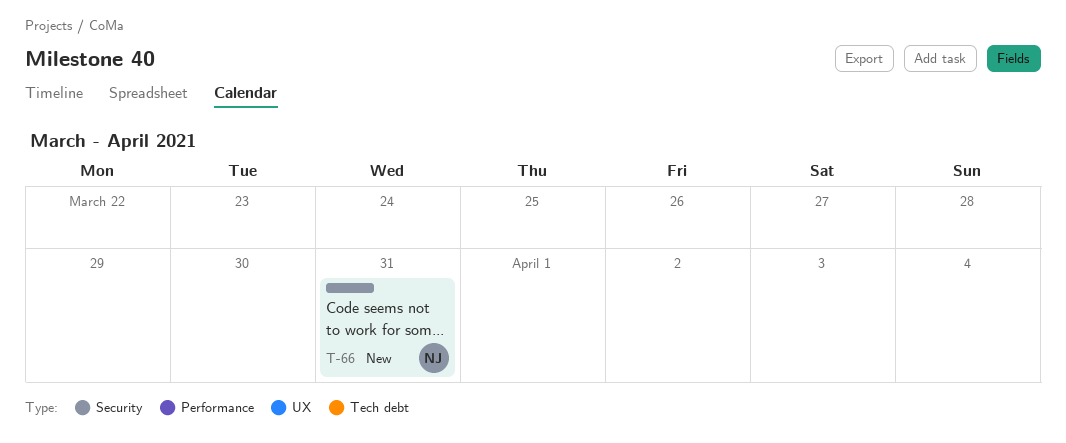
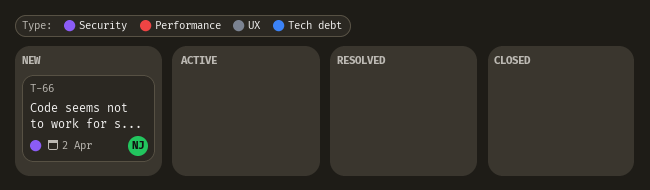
T-66, due: Mar 31 -> Apr 2

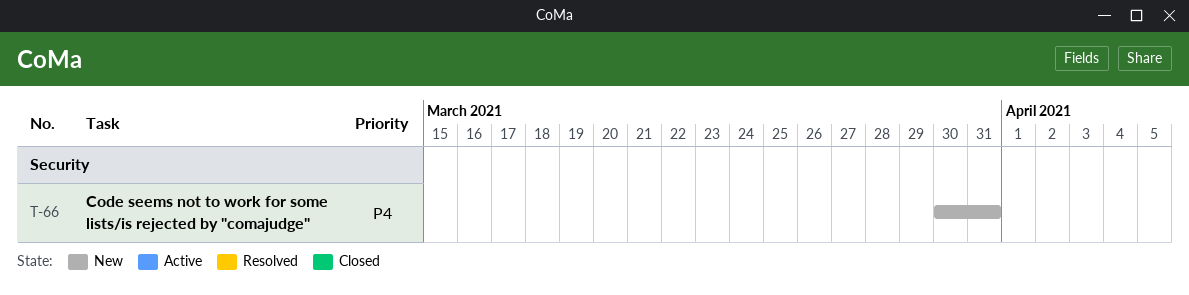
T-66, due: Apr 2 -> Mar 31

